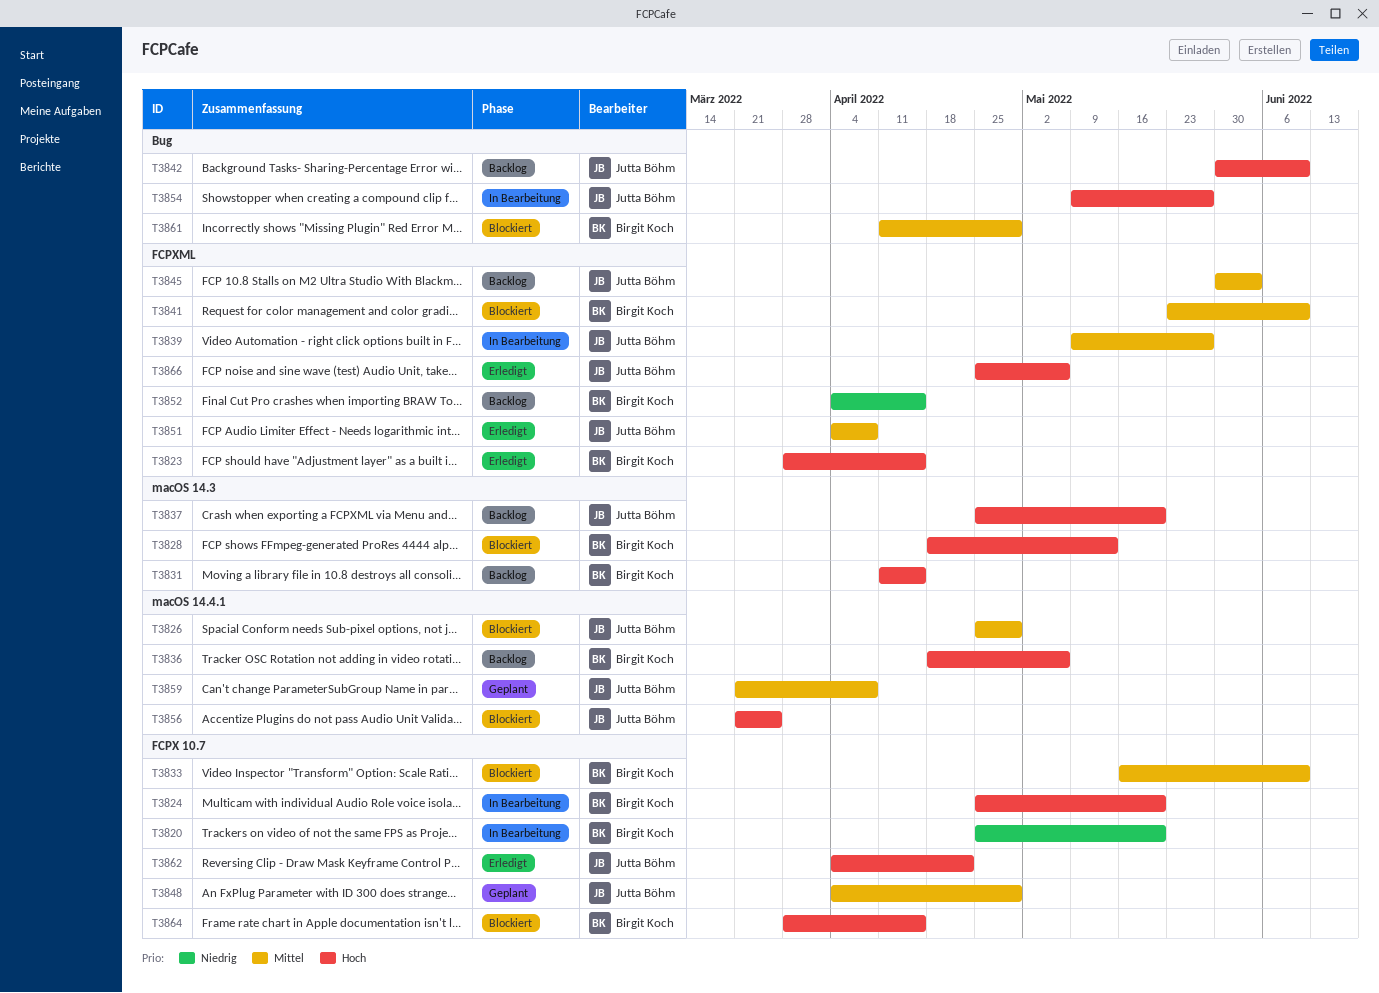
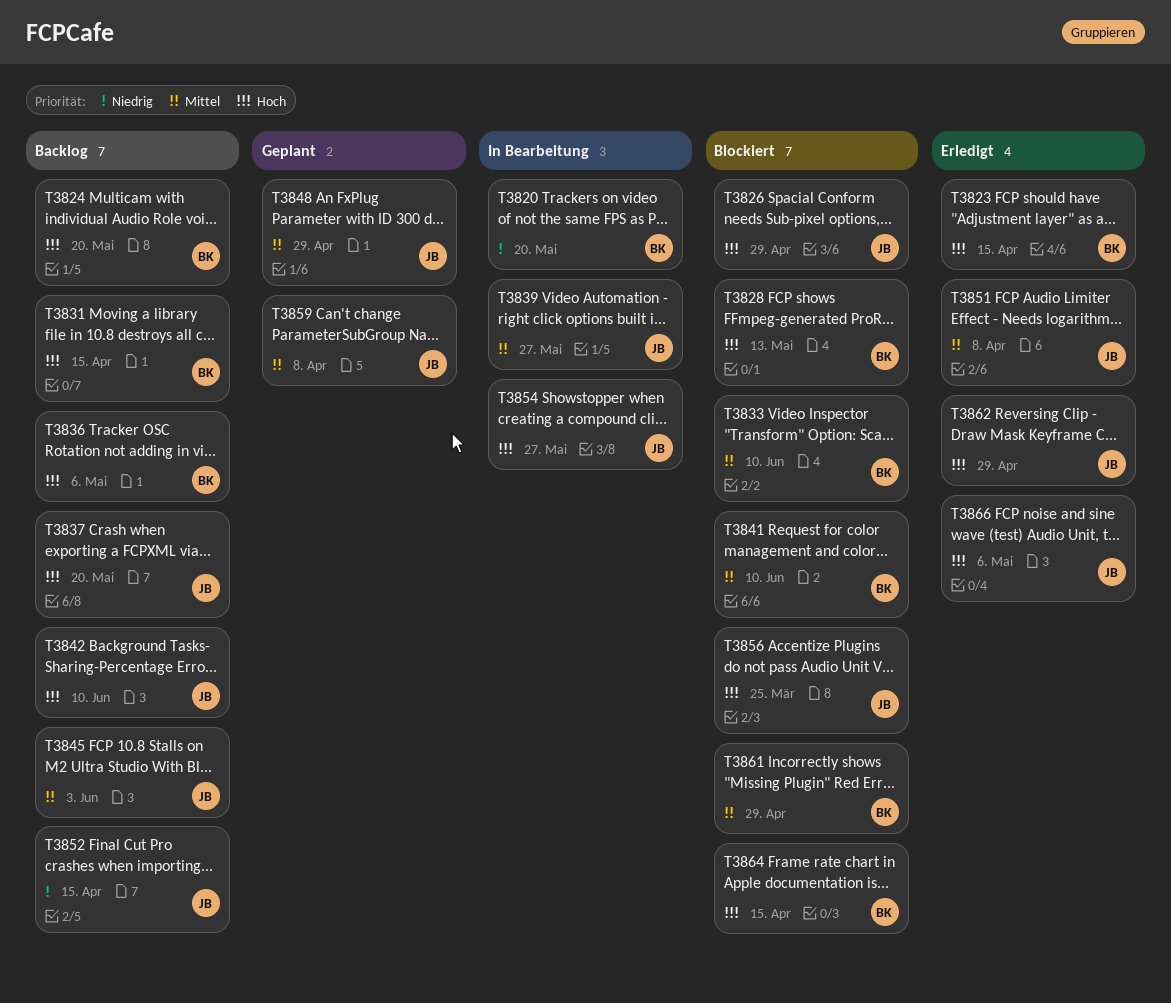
T3824, status: In Bearbeitung -> Backlog
T3826, priority: Mittel -> Hoch
T3852, owner: Birgit Koch -> Jutta Böhm
T3862, due: Apr 22 -> Apr 29

